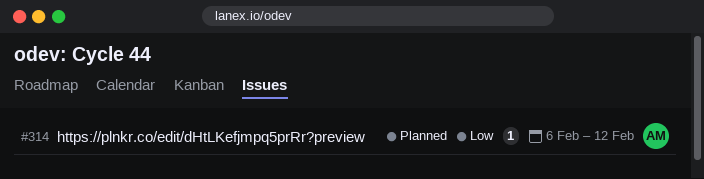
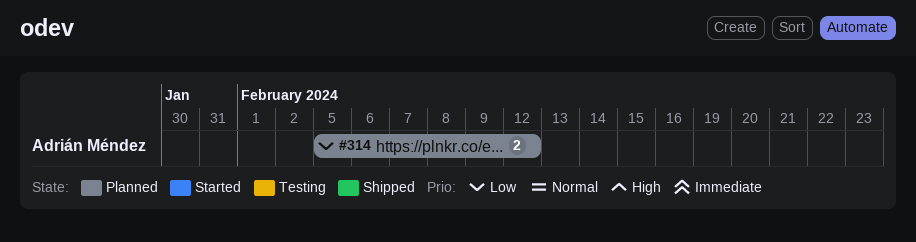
#314, estimate: 1 -> 2
#314, start: Feb 6 -> Feb 5

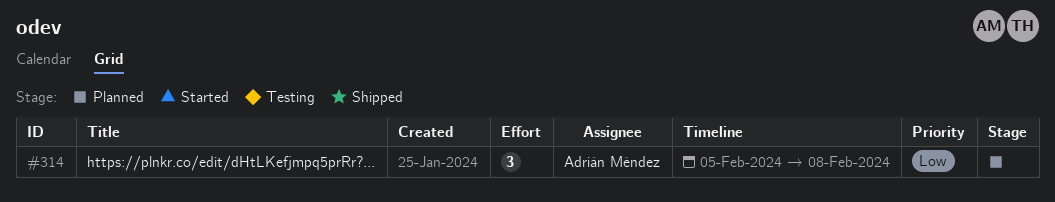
#314, estimate: 2 -> 3
#314, due: Feb 12 -> Feb 8

